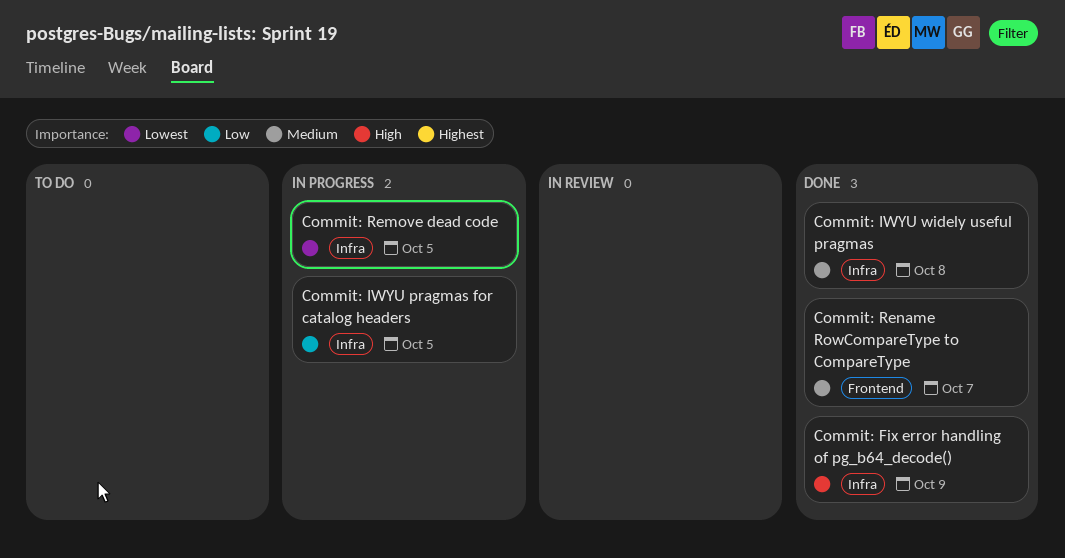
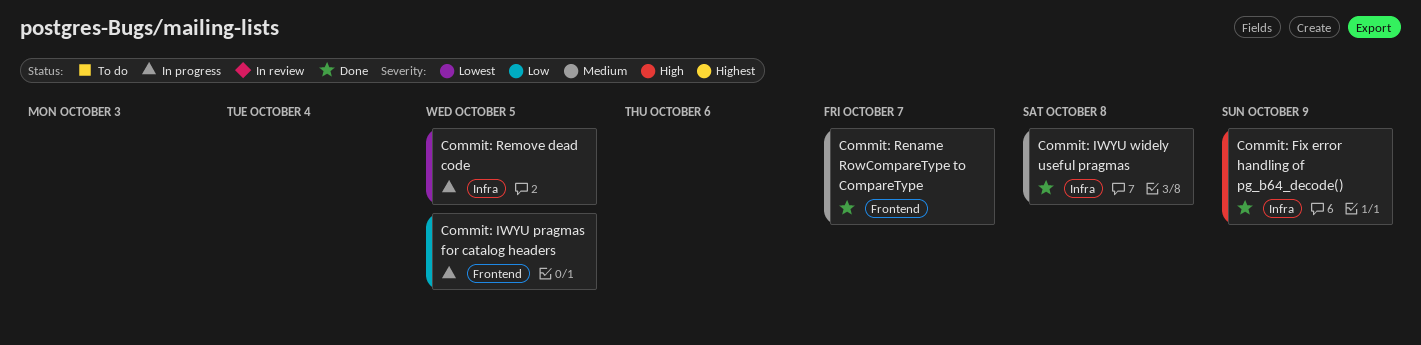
Commit: IWYU pragmas for catalog headers, label: Infra -> Frontend

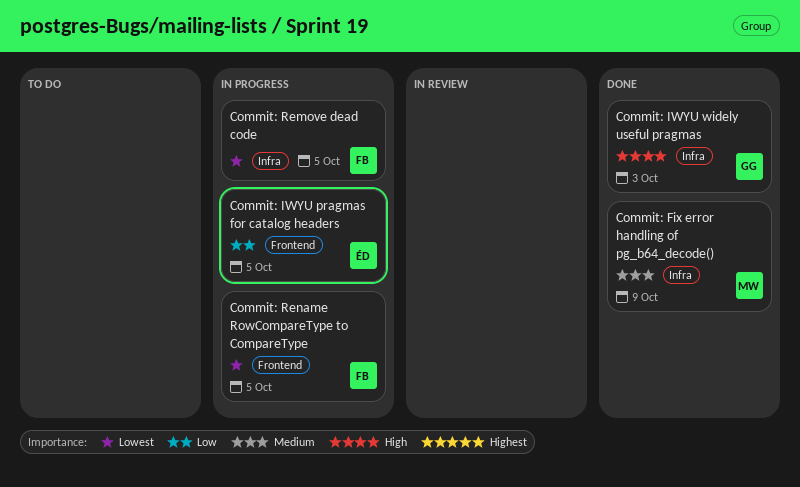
Commit: Fix error handling of pg_b64_decode(), priority: High -> Medium
Commit: IWYU widely useful pragmas, priority: Medium -> High
Commit: IWYU widely useful pragmas, due: Oct 8 -> Oct 3
Commit: Rename RowCompareType to CompareType, status: Done -> In progress
Commit: Rename RowCompareType to CompareType, priority: Medium -> Lowest
Commit: Rename RowCompareType to CompareType, due: Oct 7 -> Oct 5

